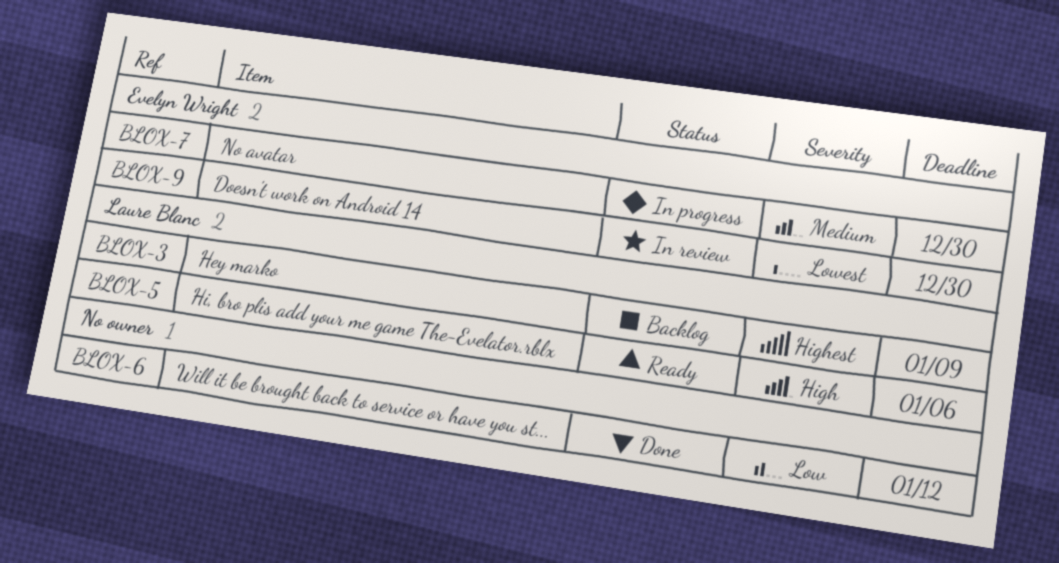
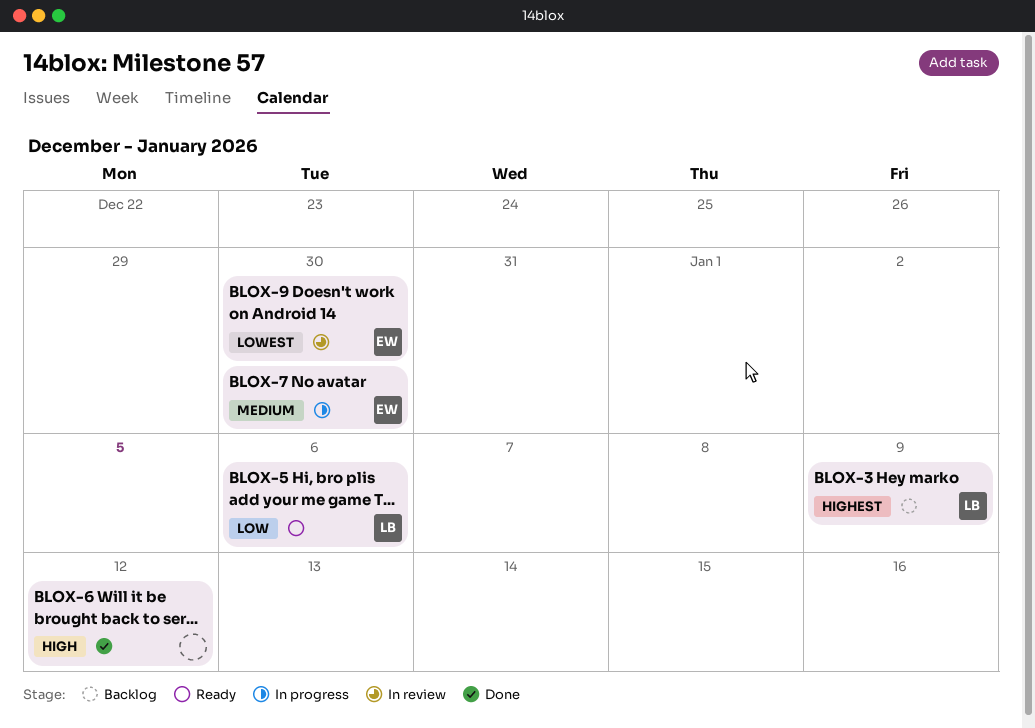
BLOX-5, priority: High -> Low
BLOX-6, priority: Low -> High

